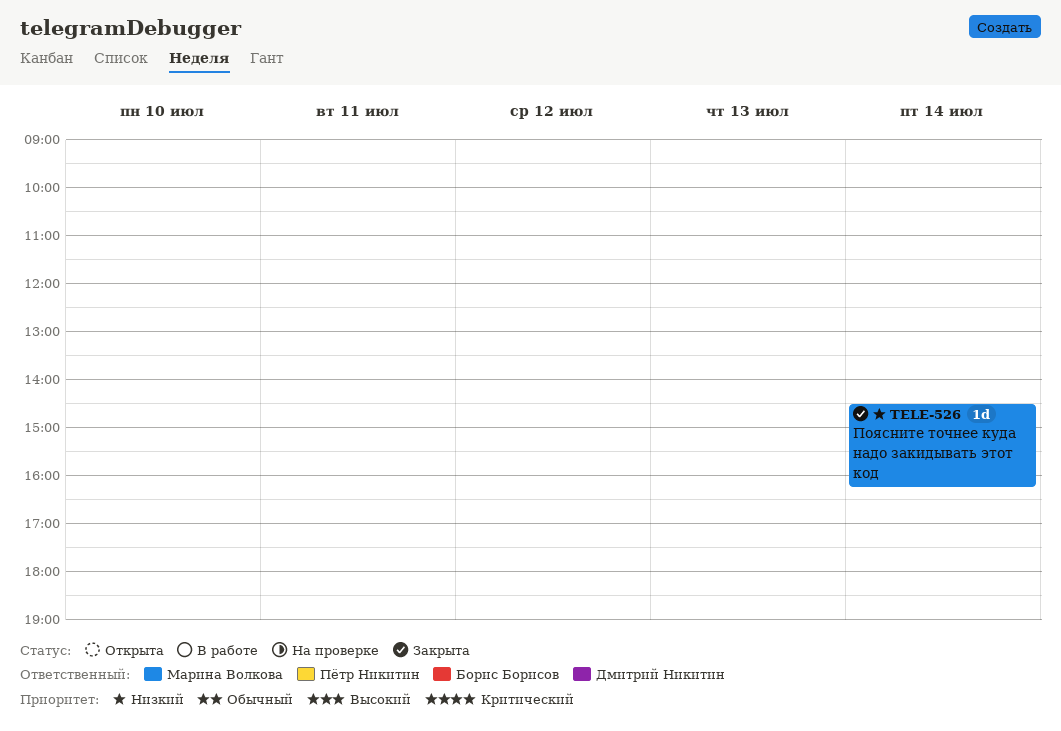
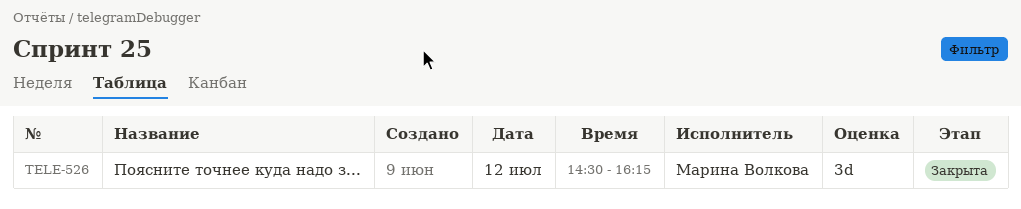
TELE-526, estimate: 1d -> 3d
TELE-526, day: Jul 14 -> Jul 12

